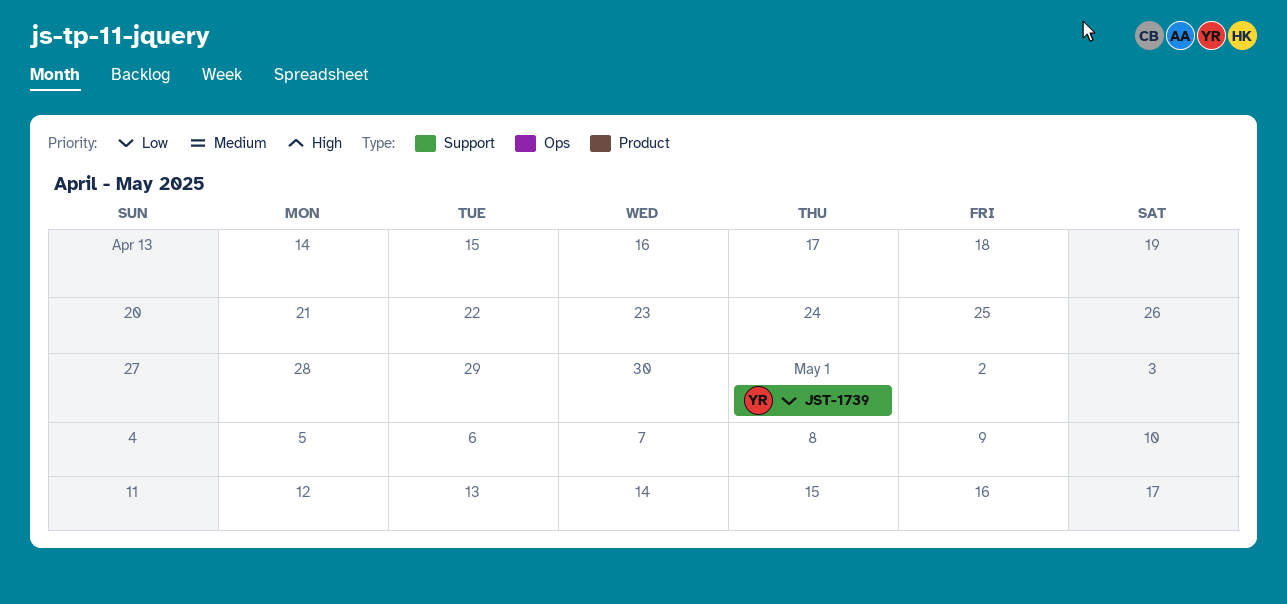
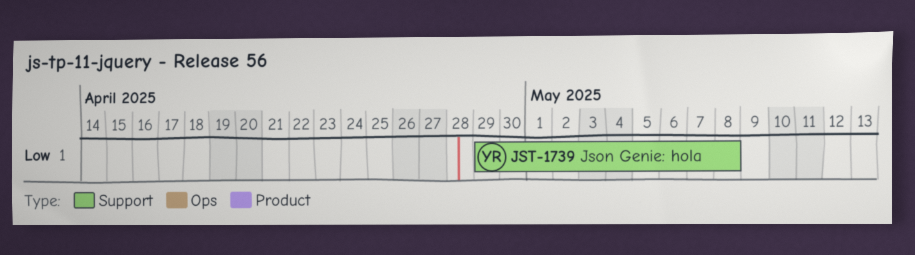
JST-1739, start: May 1 -> Apr 29
JST-1739, due: May 1 -> May 8

